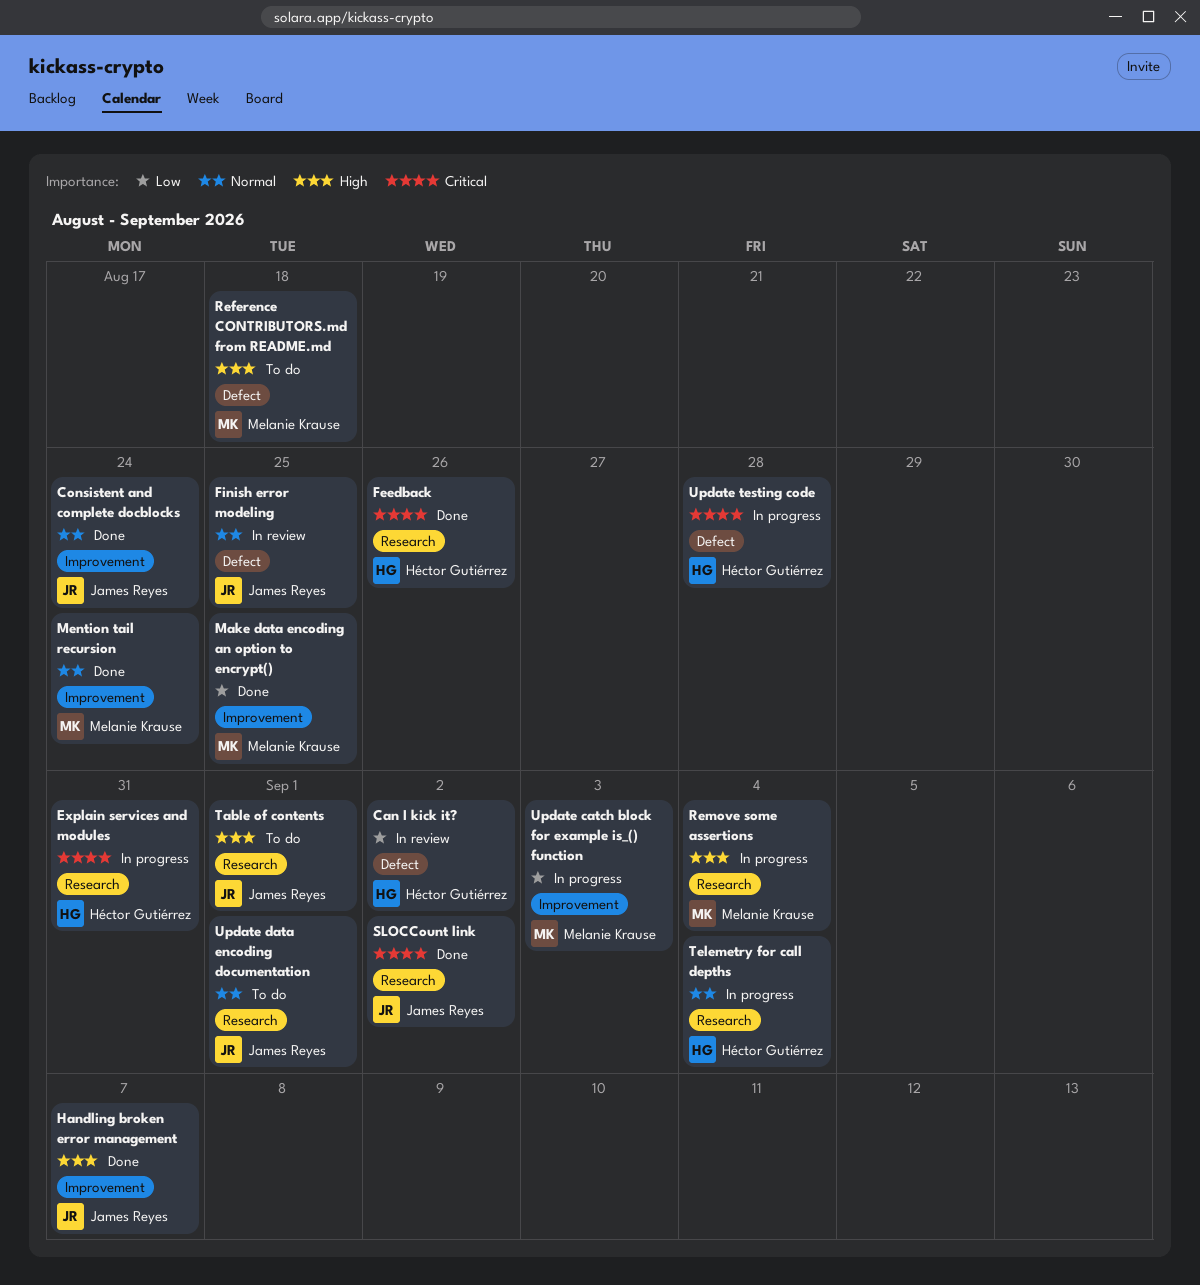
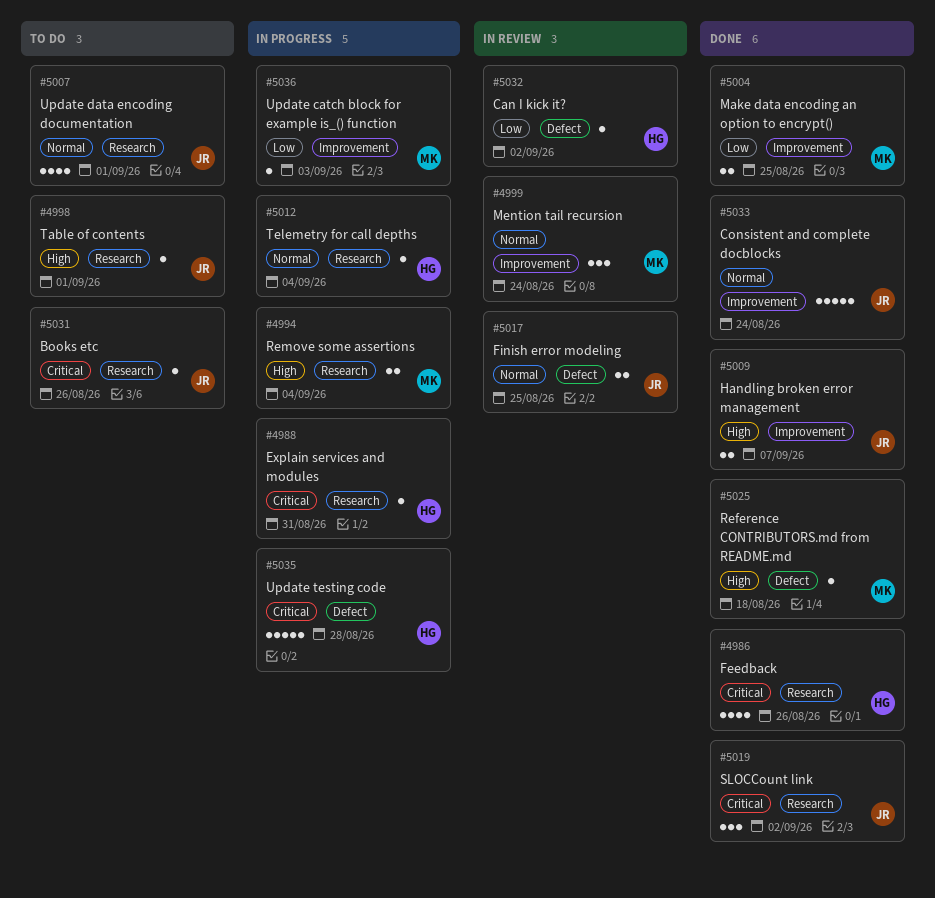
Books etc: none -> present
Mention tail recursion, status: Done -> In review
Reference CONTRIBUTORS.md from README.md, status: To do -> Done

